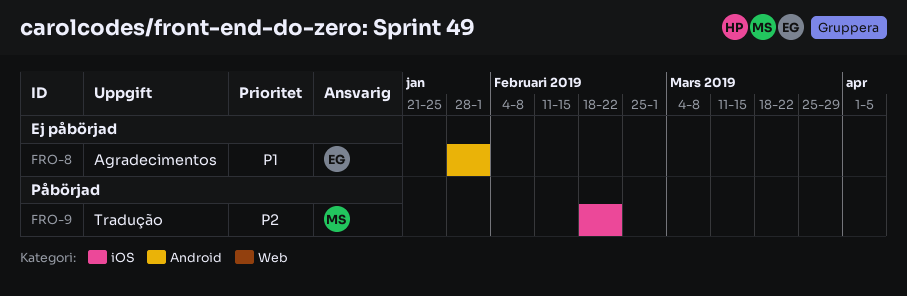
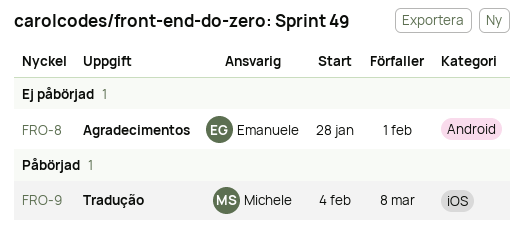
FRO-9, start: Feb 18 -> Feb 4
FRO-9, due: Feb 22 -> Mar 8

